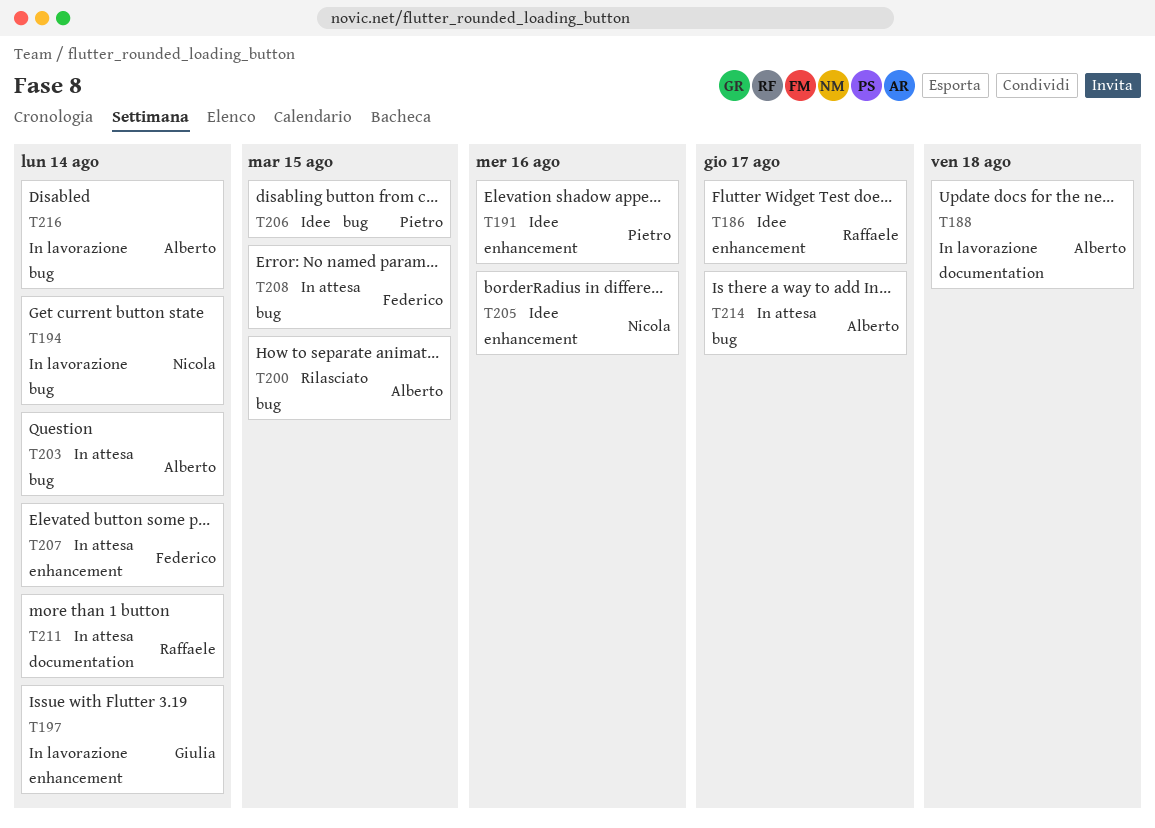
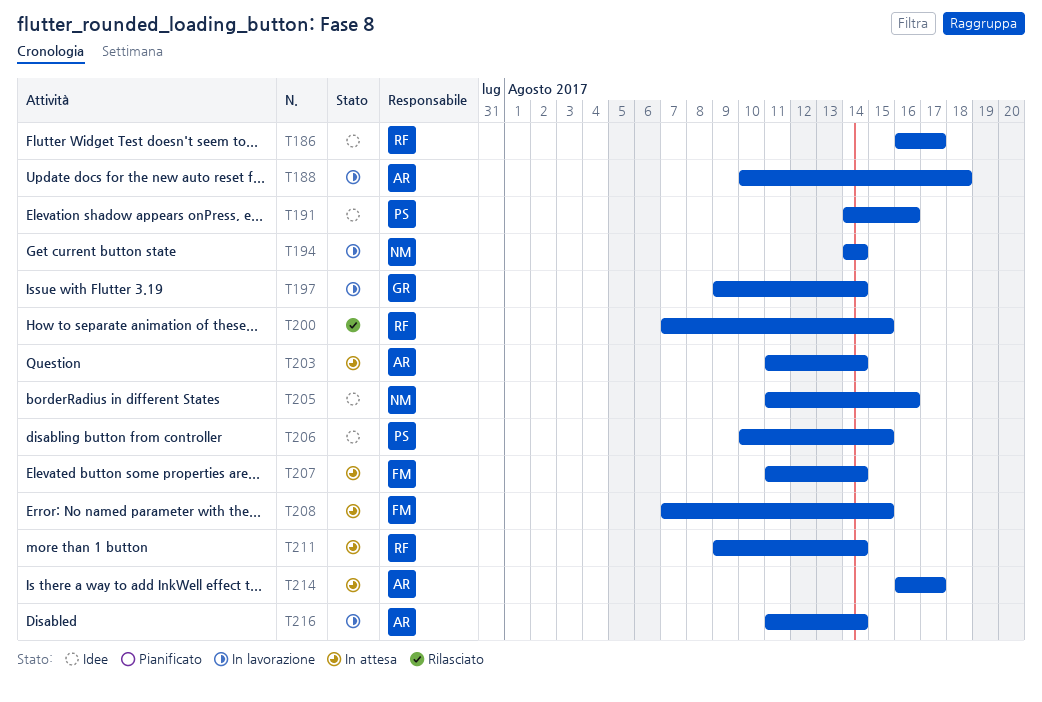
T200, owner: Alberto -> Raffaele

